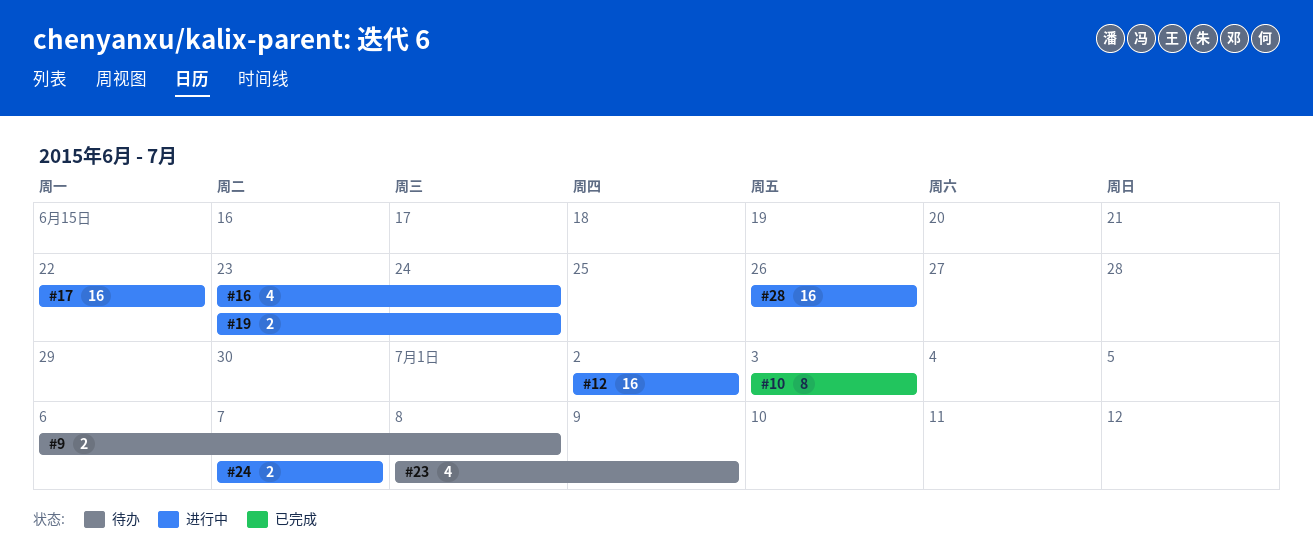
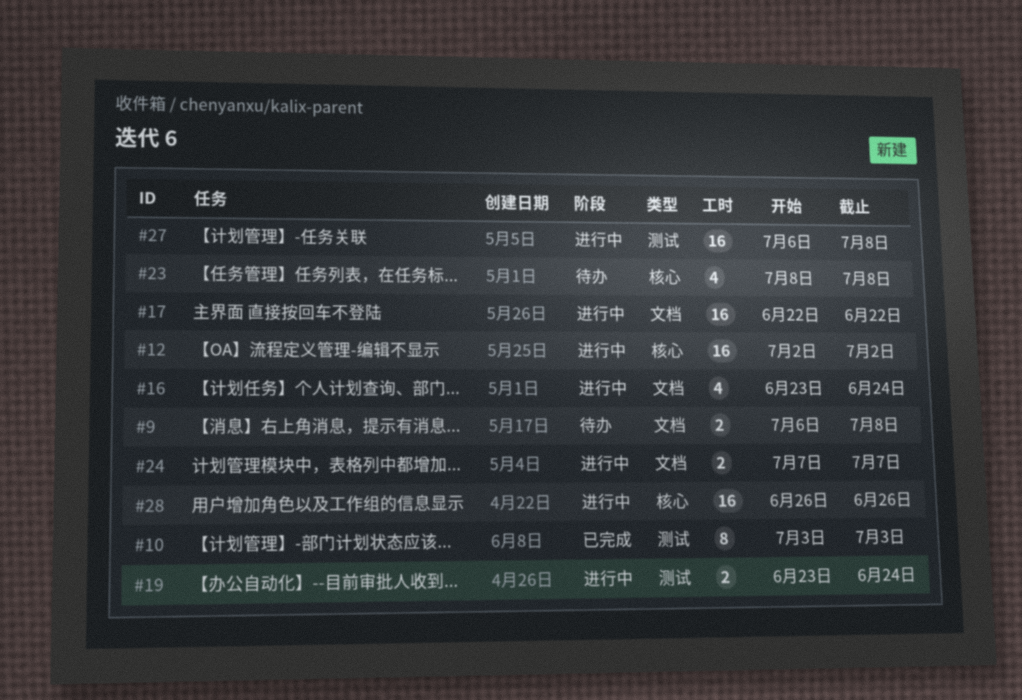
#23, due: Jul 9 -> Jul 8
#27: none -> present

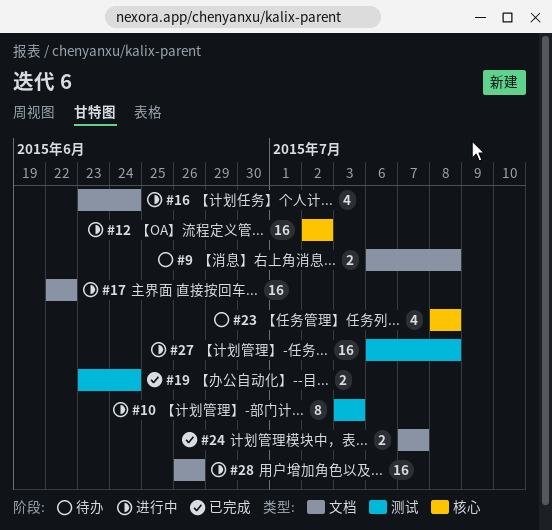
#10, status: 已完成 -> 进行中
#19, status: 进行中 -> 已完成
#24, status: 进行中 -> 已完成
#28, label: 核心 -> 文档

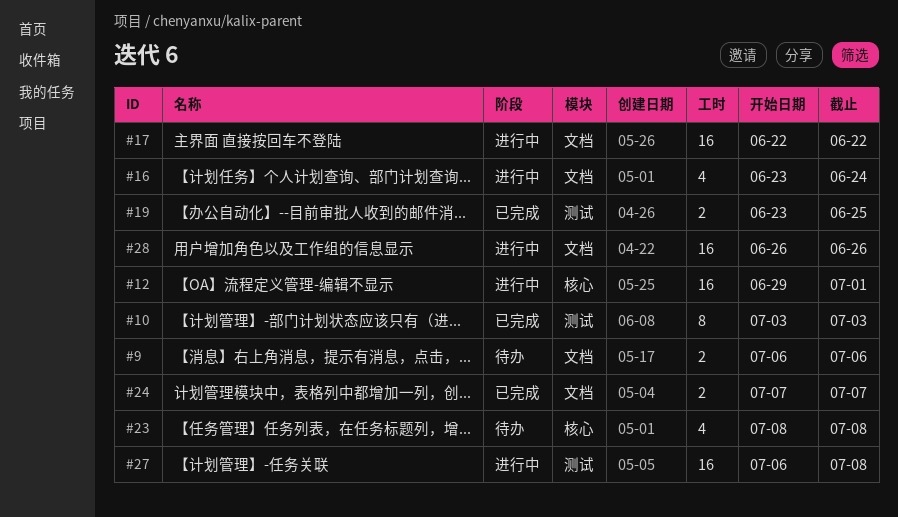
#9, due: Jul 8 -> Jul 6
#10, status: 进行中 -> 已完成
#12, start: Jul 2 -> Jun 29
#12, due: Jul 2 -> Jul 1
#19, due: Jun 24 -> Jun 25

